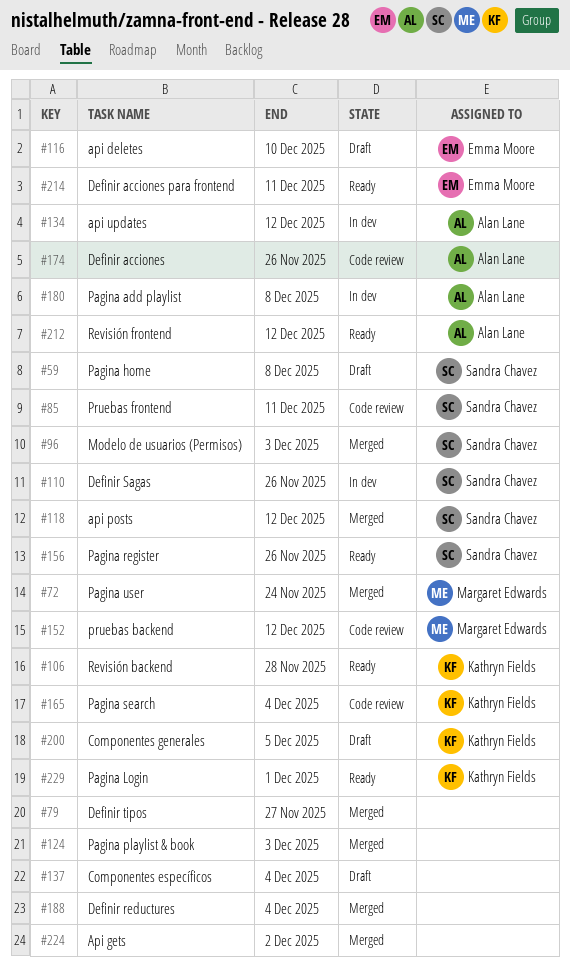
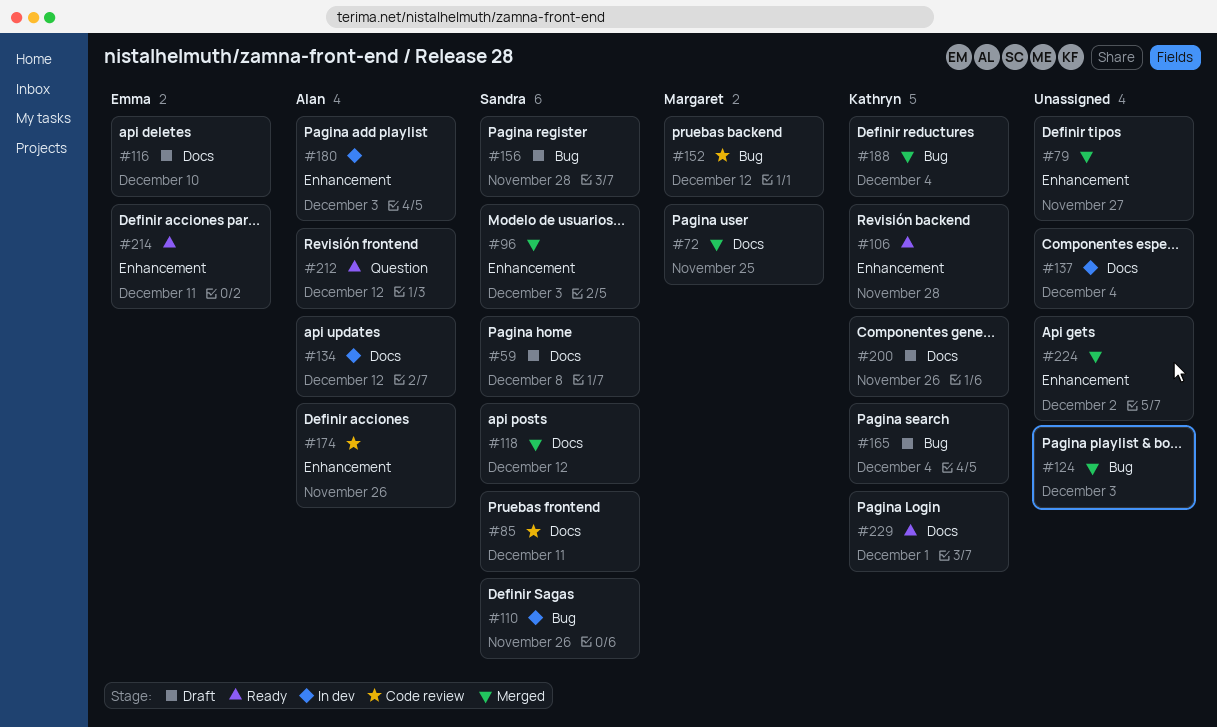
#72, due: Nov 24 -> Nov 25
#137, status: Draft -> In dev
#156, status: Ready -> Draft
#156, due: Nov 26 -> Nov 28
#165, status: Code review -> Draft
#180, due: Dec 8 -> Dec 3
#188, owner: none -> Kathryn Fields
#200, due: Dec 5 -> Nov 26

